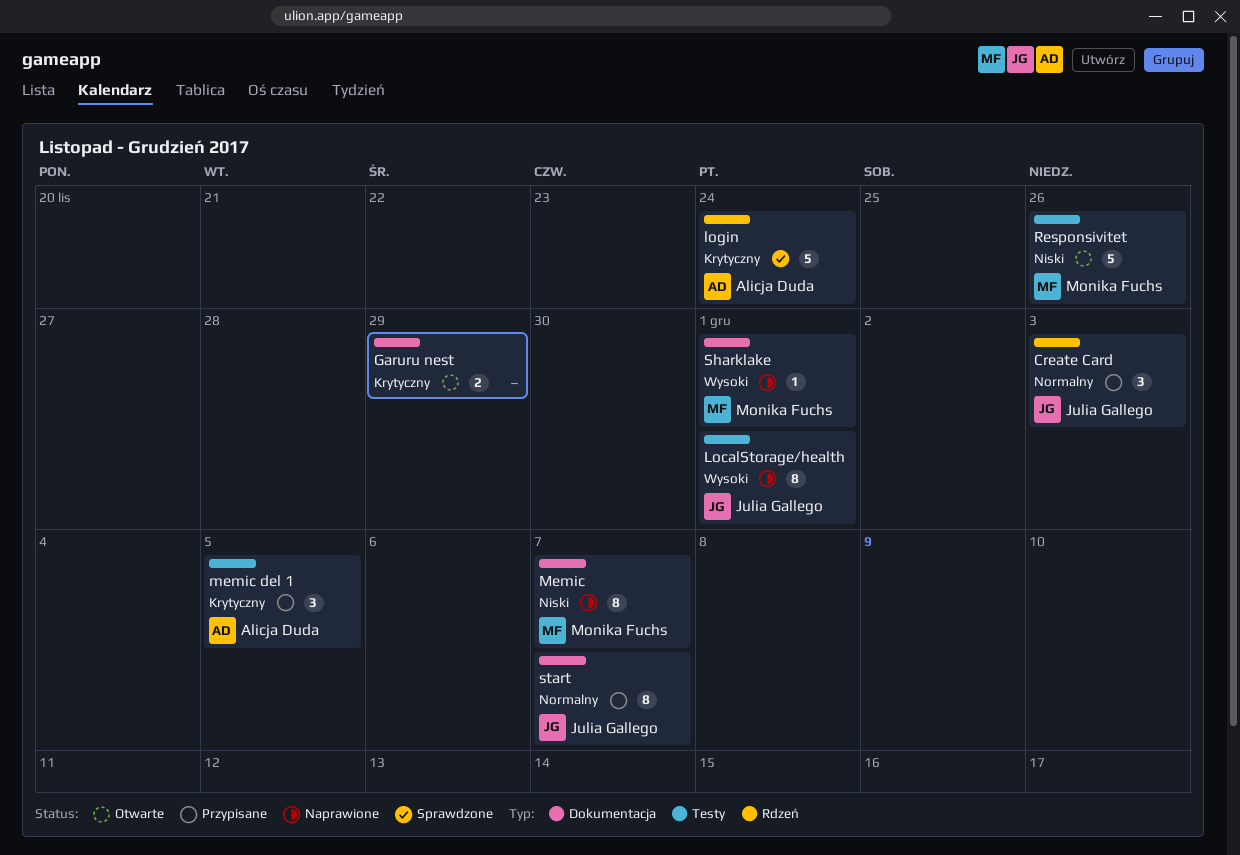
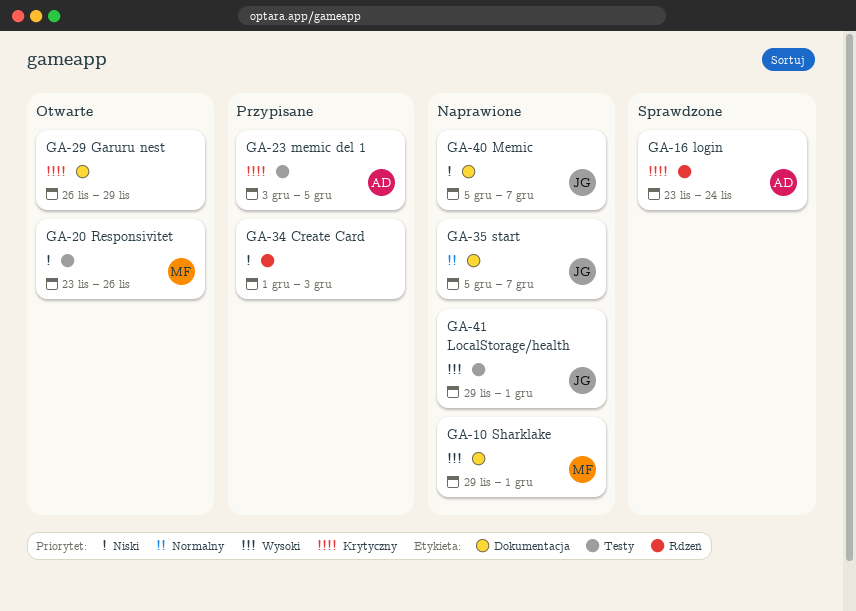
Create Card, owner: Julia Gallego -> none
Create Card, priority: Normalny -> Niski
Memic, owner: Monika Fuchs -> Julia Gallego
start, status: Przypisane -> Naprawione

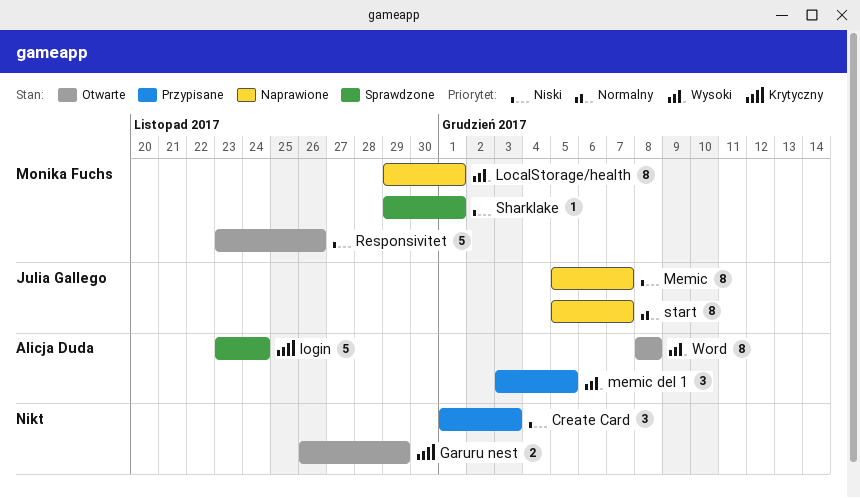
LocalStorage/health, owner: Julia Gallego -> Monika Fuchs
memic del 1, priority: Krytyczny -> Wysoki
Sharklake, status: Naprawione -> Sprawdzone
Sharklake, priority: Wysoki -> Niski
Word: none -> present

